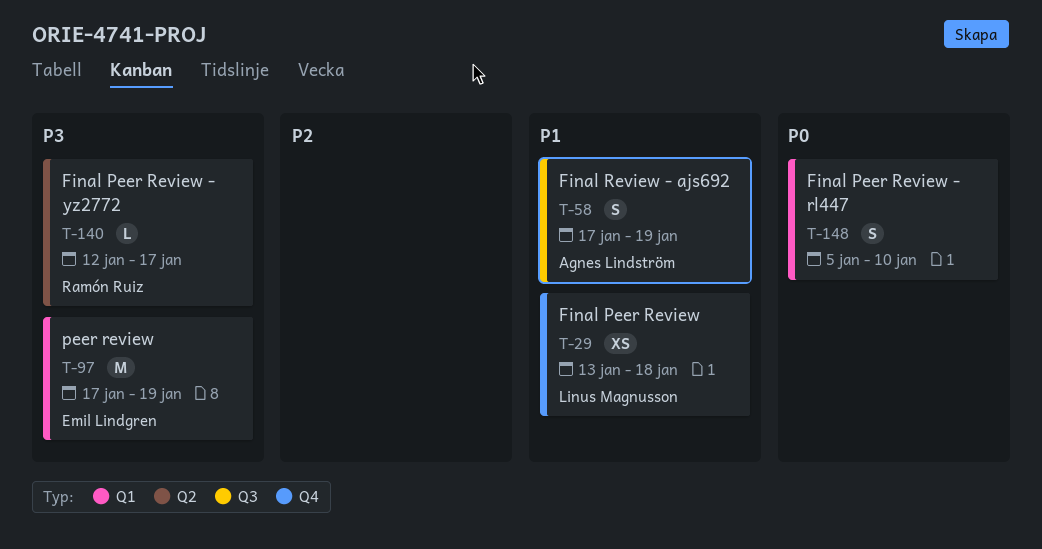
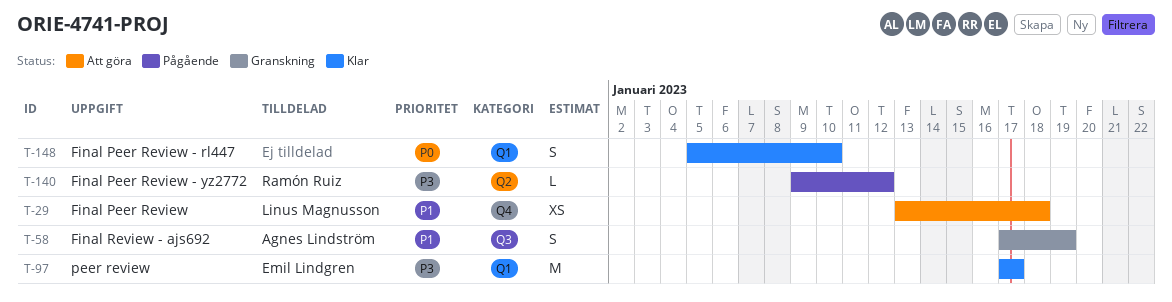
T-97, due: Jan 19 -> Jan 17
T-140, start: Jan 12 -> Jan 9
T-140, due: Jan 17 -> Jan 12

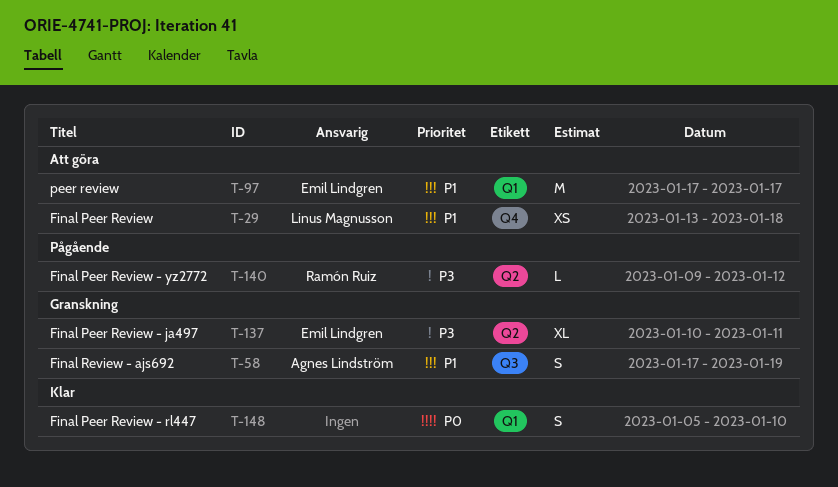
T-97, status: Klar -> Att göra
T-97, priority: P3 -> P1
T-137: none -> present

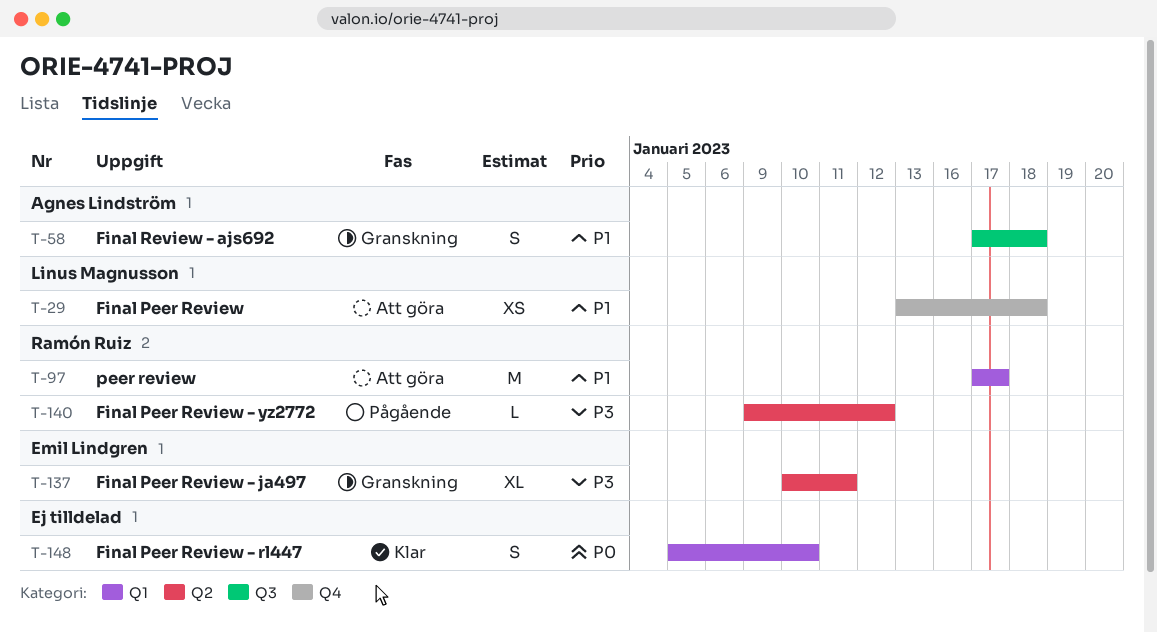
T-58, due: Jan 19 -> Jan 18
T-97, owner: Emil Lindgren -> Ramón Ruiz

